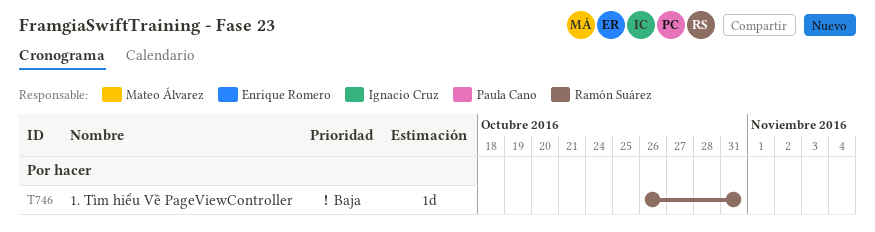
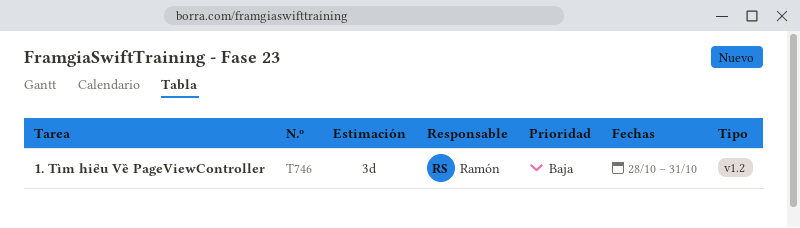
T746, estimate: 1d -> 3d
T746, start: Oct 26 -> Oct 28

